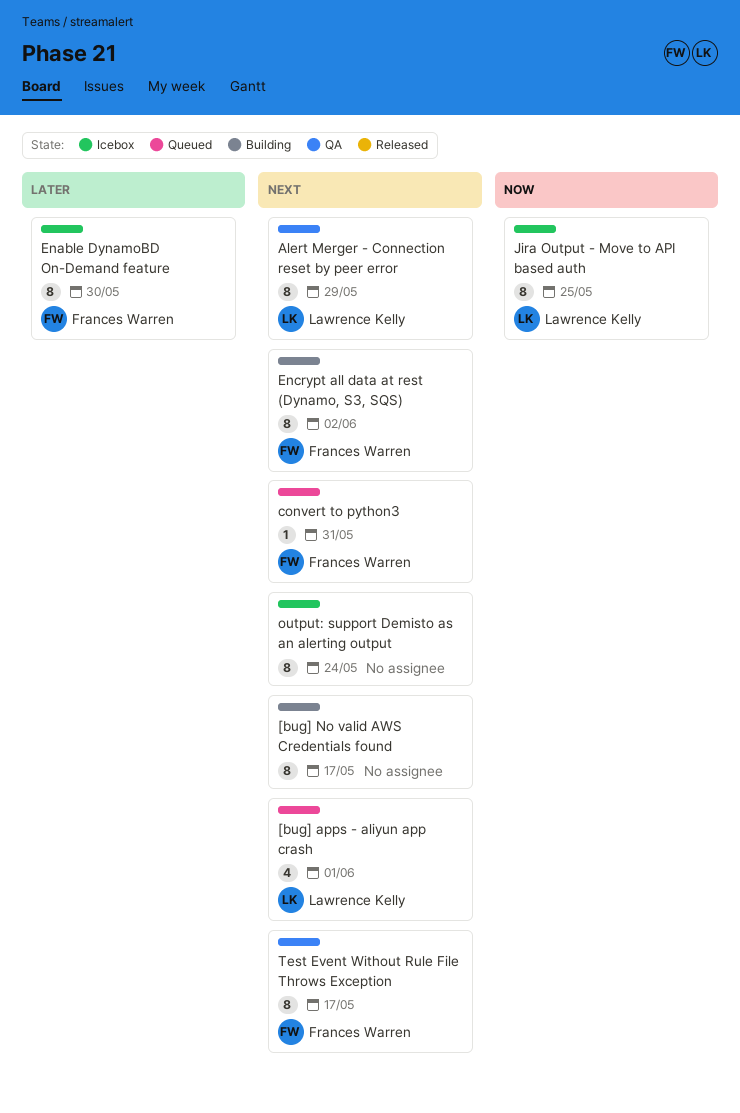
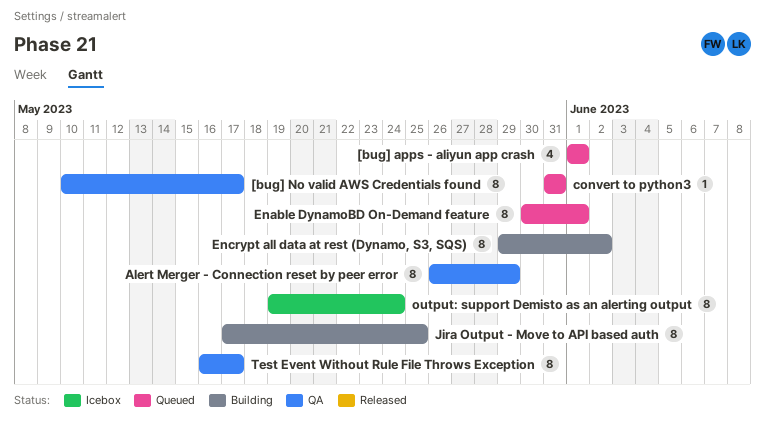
[bug] No valid AWS Credentials found, status: Building -> QA
Enable DynamoBD On-Demand feature, status: Icebox -> Queued
Enable DynamoBD On-Demand feature, due: May 30 -> Jun 1
Jira Output - Move to API based auth, status: Icebox -> Building

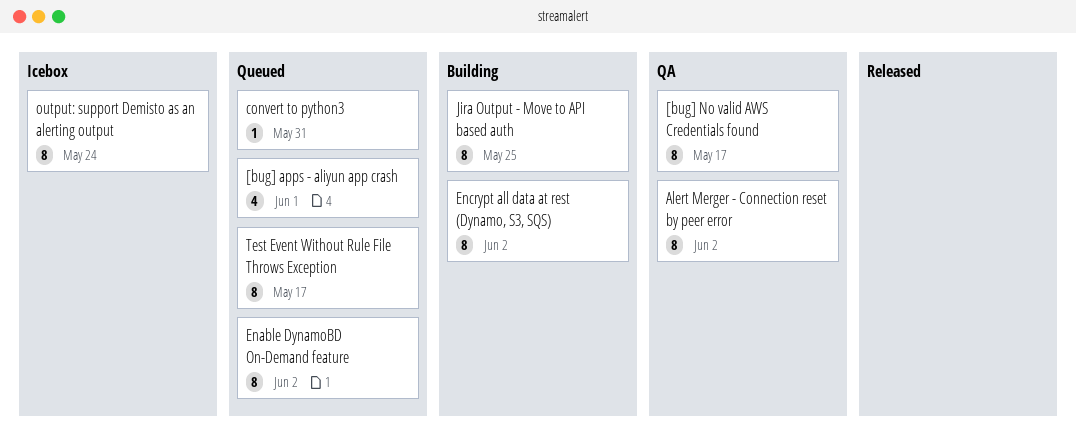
Alert Merger - Connection reset by peer error, due: May 29 -> Jun 2
Enable DynamoBD On-Demand feature, due: Jun 1 -> Jun 2
Test Event Without Rule File Throws Exception, status: QA -> Queued

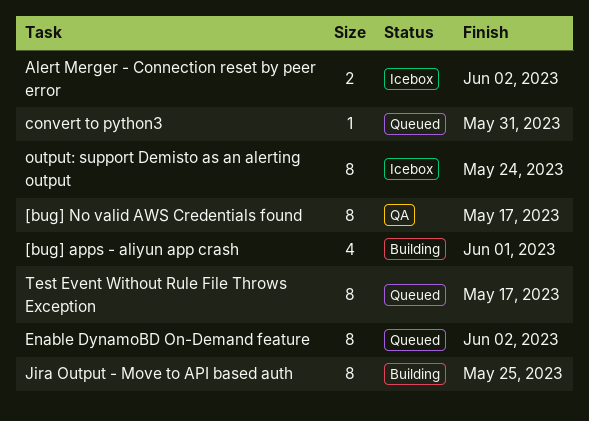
[bug] apps - aliyun app crash, status: Queued -> Building
Alert Merger - Connection reset by peer error, status: QA -> Icebox
Alert Merger - Connection reset by peer error, estimate: 8 -> 2
Encrypt all data at rest (Dynamo, S3, SQS): present -> none

